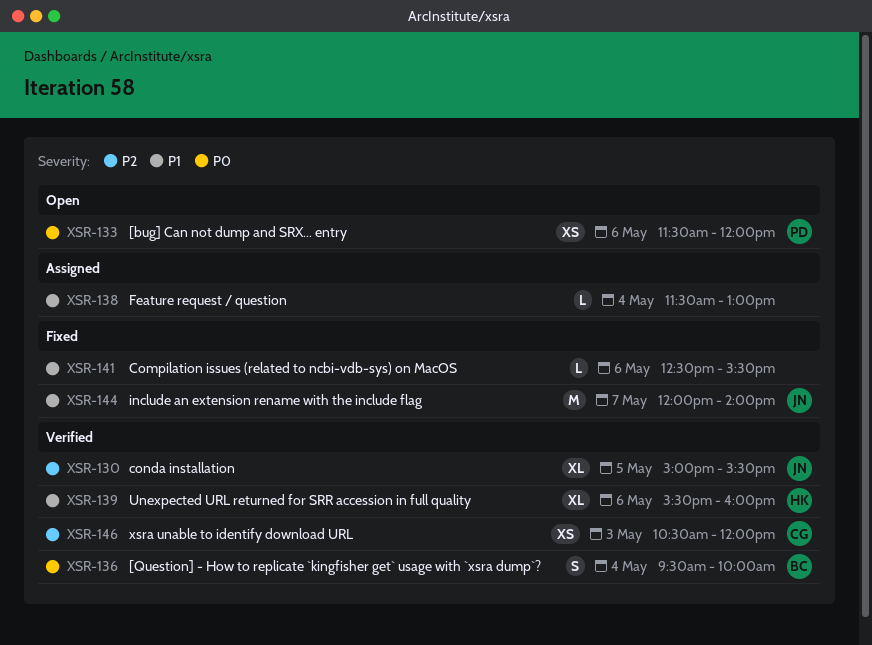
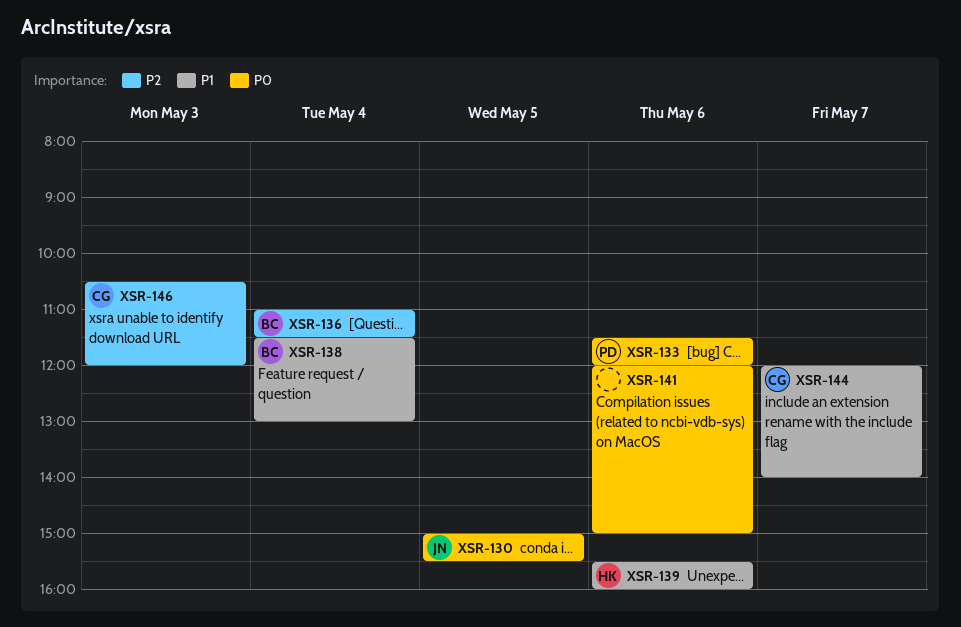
XSR-130, priority: P2 -> P0
XSR-136, priority: P0 -> P2
XSR-136, begins: 09:30 -> 11:00
XSR-136, ends: 10:00 -> 11:30
XSR-138, owner: none -> BC
XSR-141, priority: P1 -> P0
XSR-141, begins: 12:30 -> 12:00
XSR-141, ends: 15:30 -> 15:00
XSR-144, owner: JN -> CG

